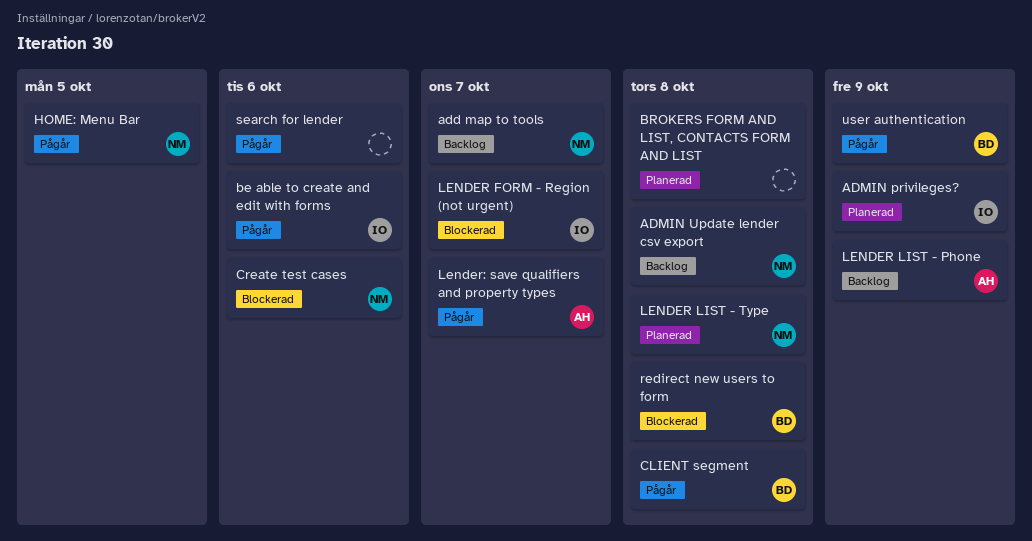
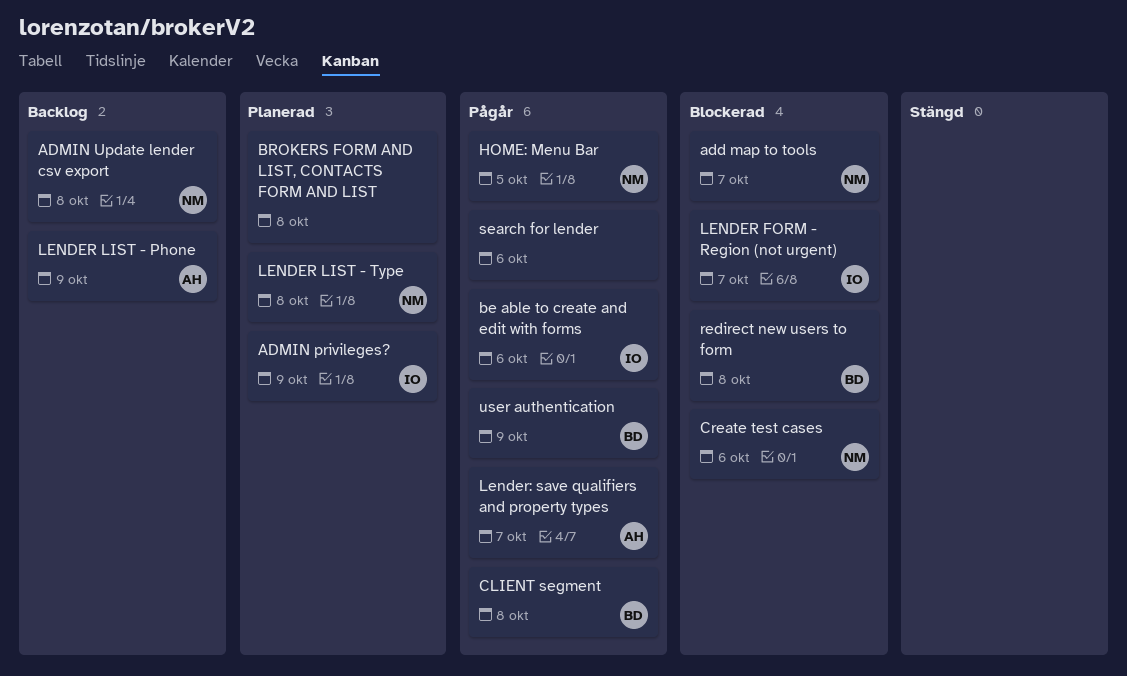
add map to tools, status: Backlog -> Blockerad

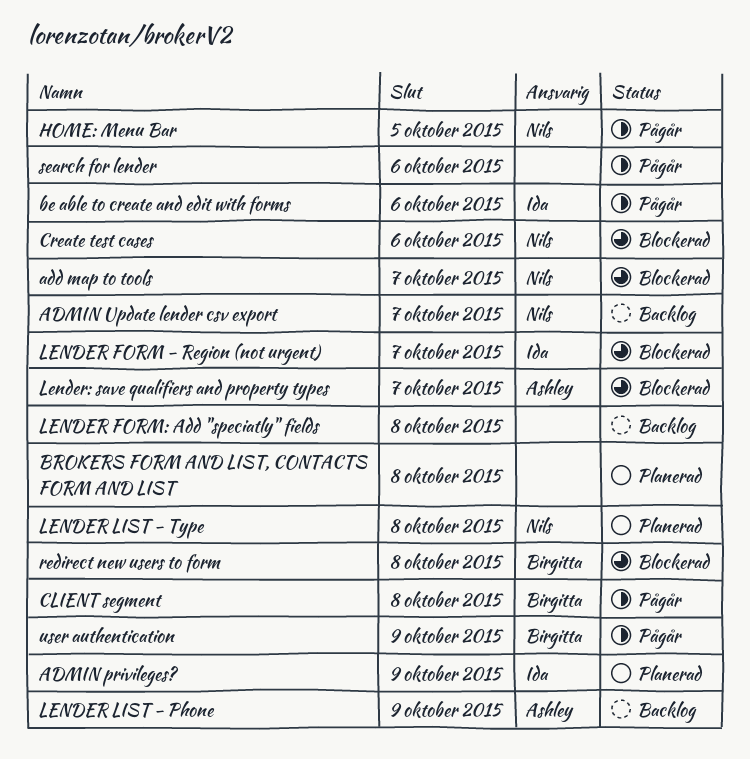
ADMIN Update lender csv export, due: Oct 8 -> Oct 7
LENDER FORM: Add "speciatly" fields: none -> present
Lender: save qualifiers and property types, status: Pågår -> Blockerad

